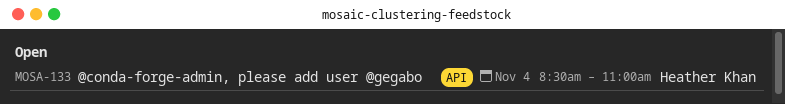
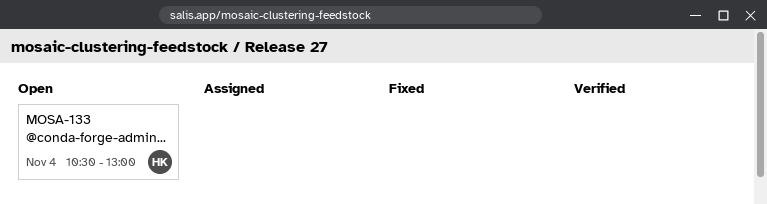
MOSA-133, begins: 08:30 -> 10:30
MOSA-133, ends: 11:00 -> 13:00

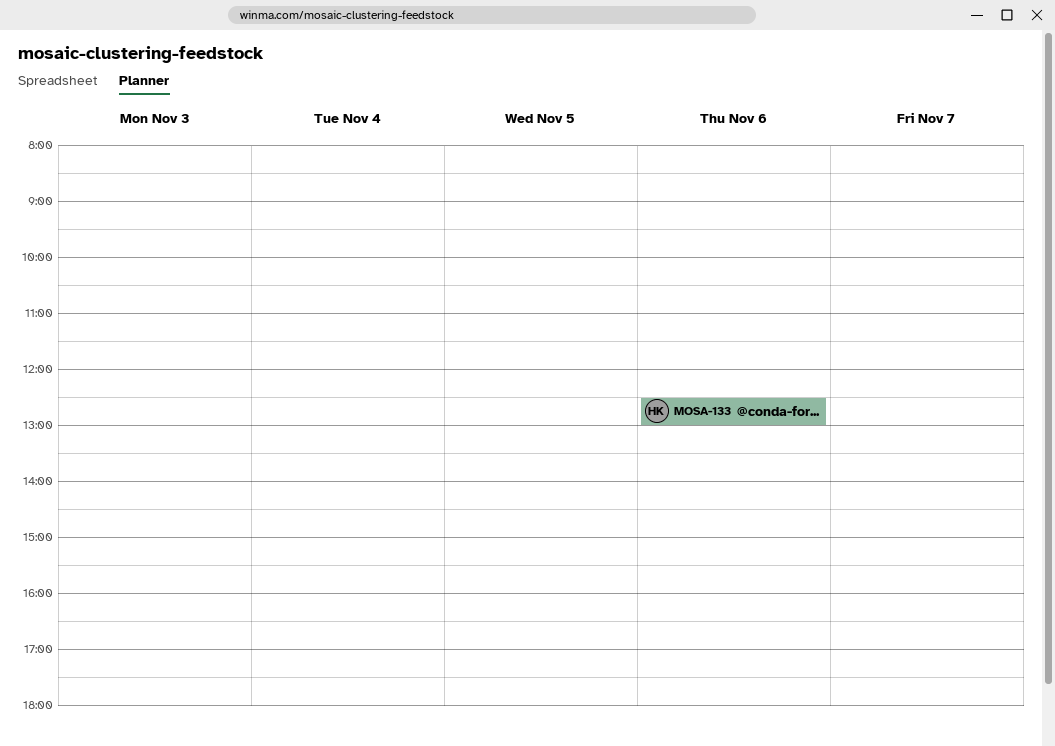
MOSA-133, day: Nov 4 -> Nov 6
MOSA-133, begins: 10:30 -> 12:30

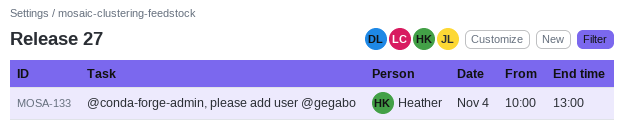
MOSA-133, day: Nov 6 -> Nov 4
MOSA-133, begins: 12:30 -> 10:00

